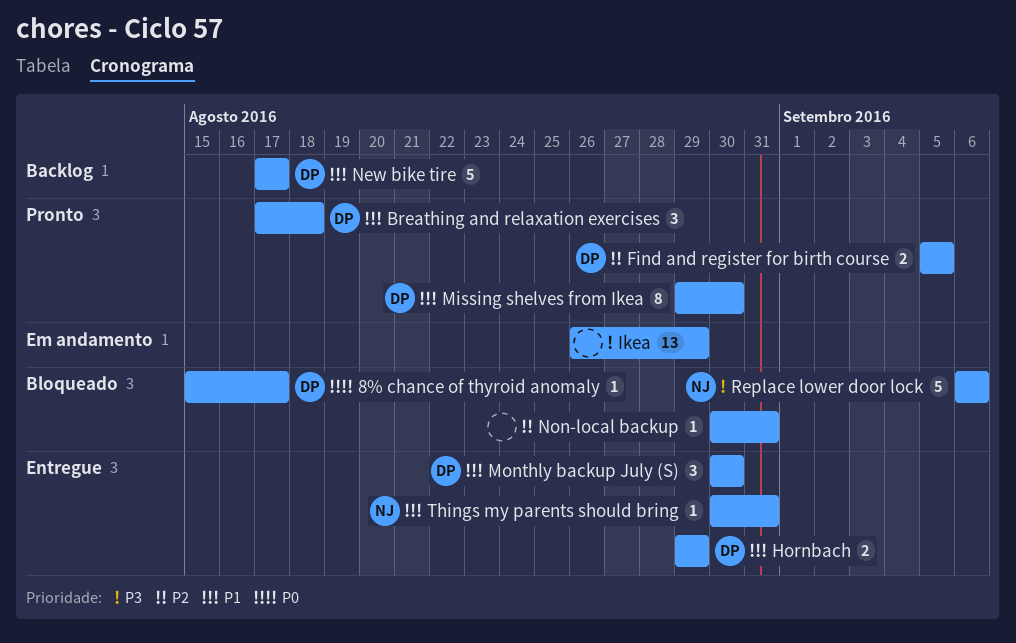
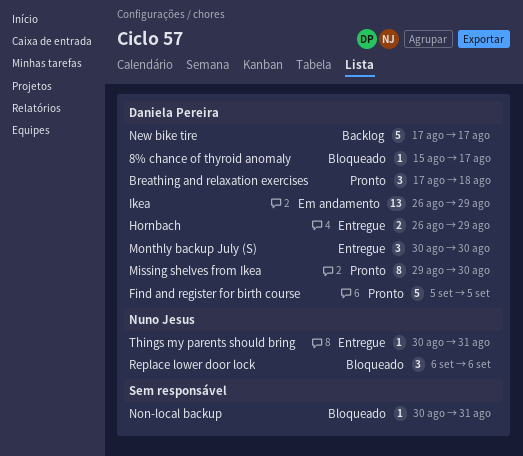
Find and register for birth course, estimate: 2 -> 5
Hornbach, start: Aug 29 -> Aug 26
Ikea, owner: none -> Daniela Pereira
Replace lower door lock, estimate: 5 -> 3

